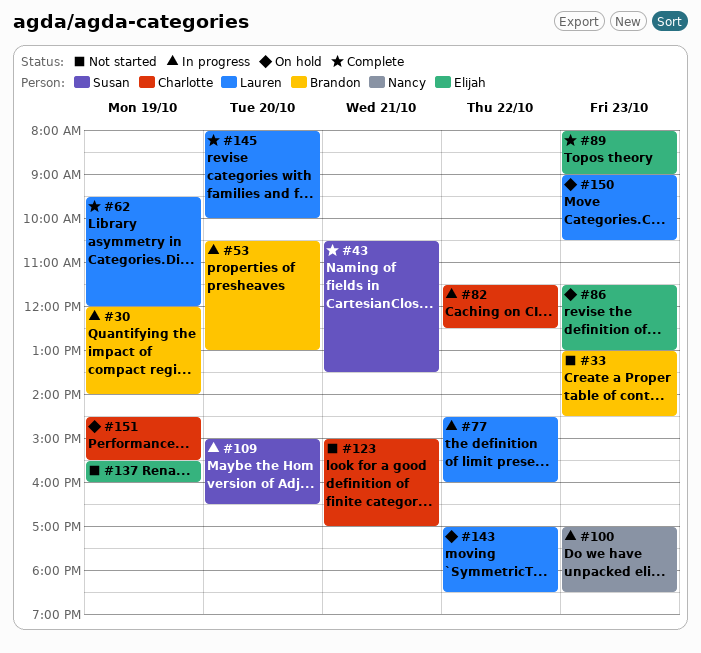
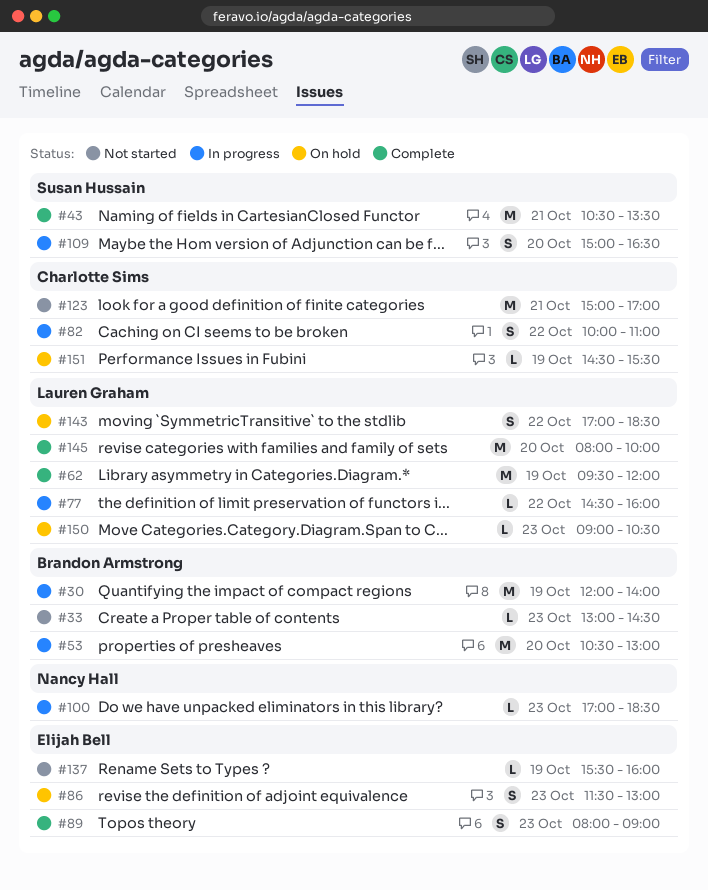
#82, begins: 11:30 -> 10:00
#82, ends: 12:30 -> 11:00

